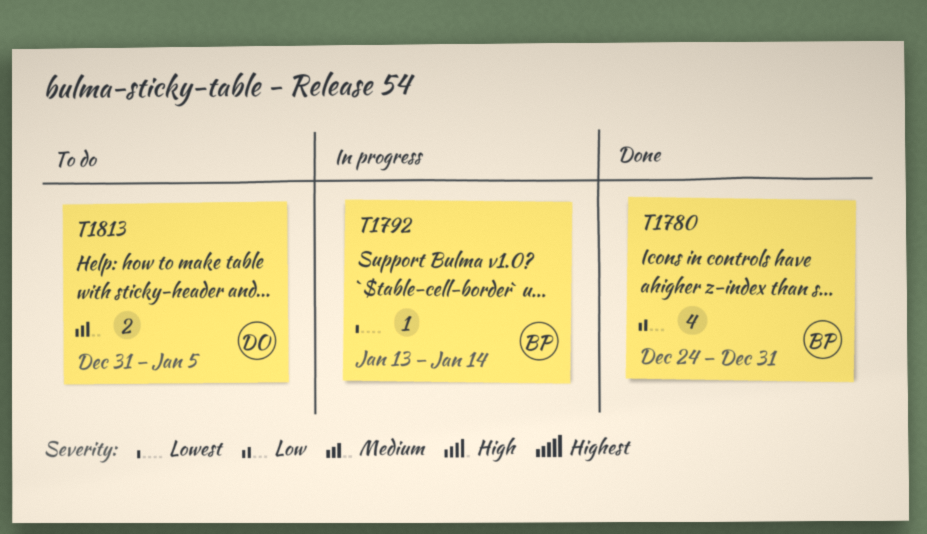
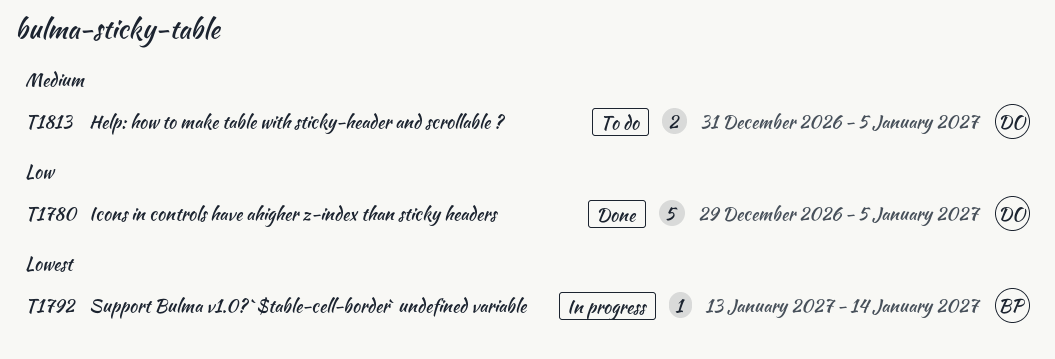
T1780, owner: BP -> DO
T1780, estimate: 4 -> 5
T1780, start: Dec 24 -> Dec 29
T1780, due: Dec 31 -> Jan 5

